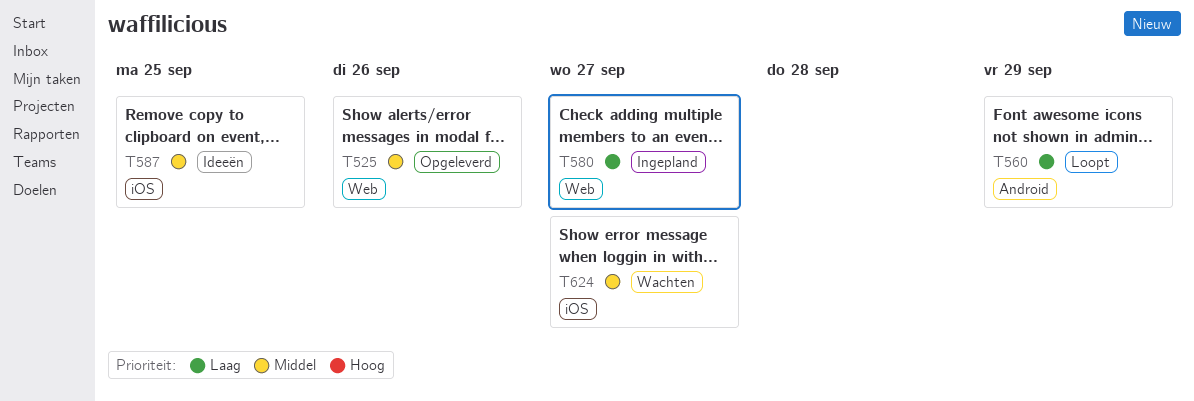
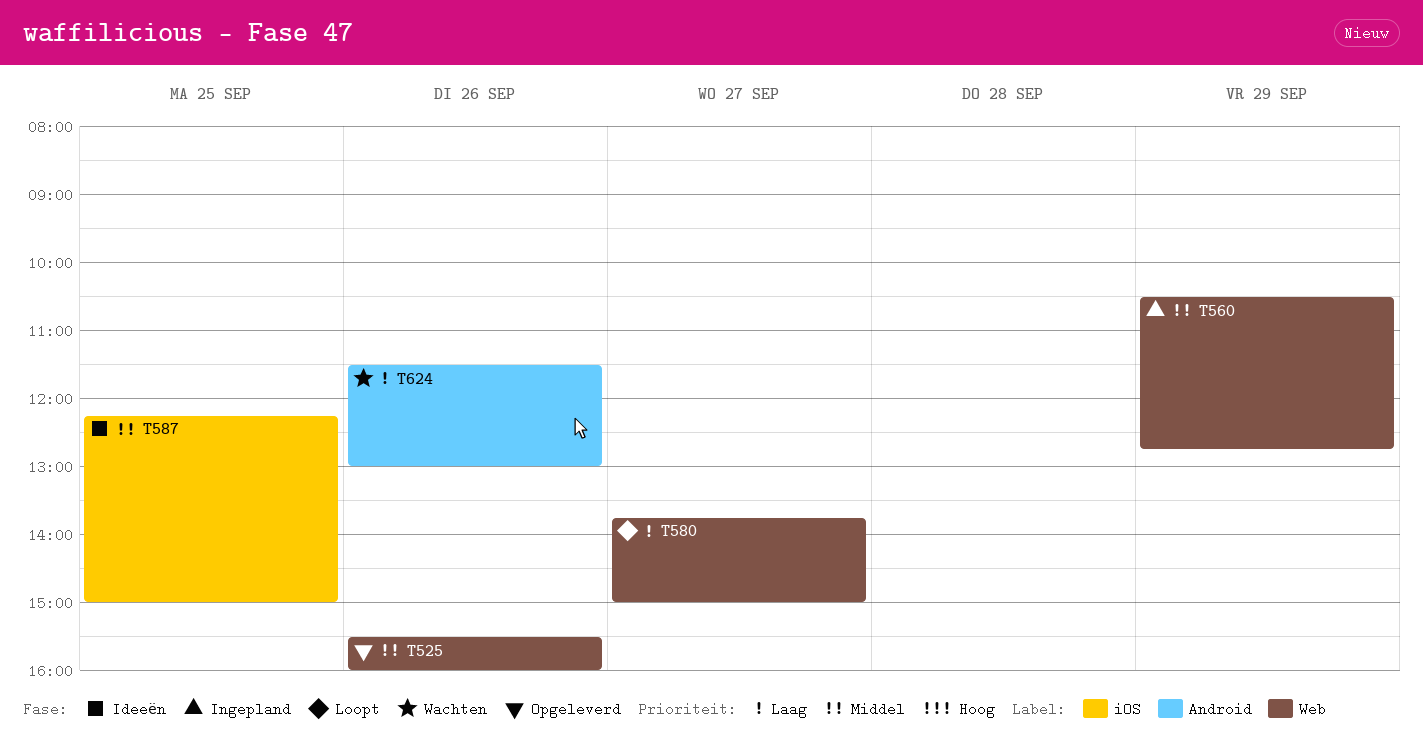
T560, status: Loopt -> Ingepland
T560, priority: Laag -> Middel
T560, label: Android -> Web
T580, status: Ingepland -> Loopt
T624, priority: Middel -> Laag
T624, label: iOS -> Android
T624, day: Sep 27 -> Sep 26

